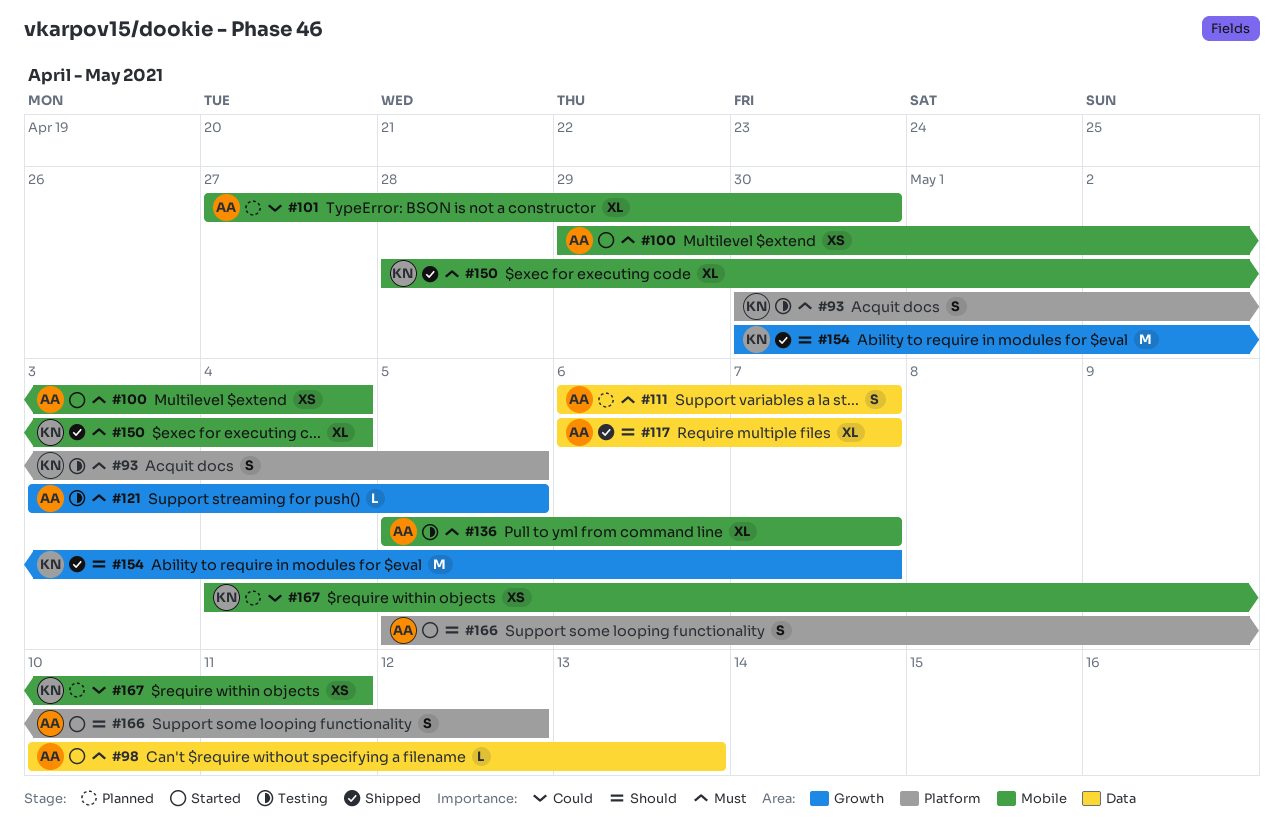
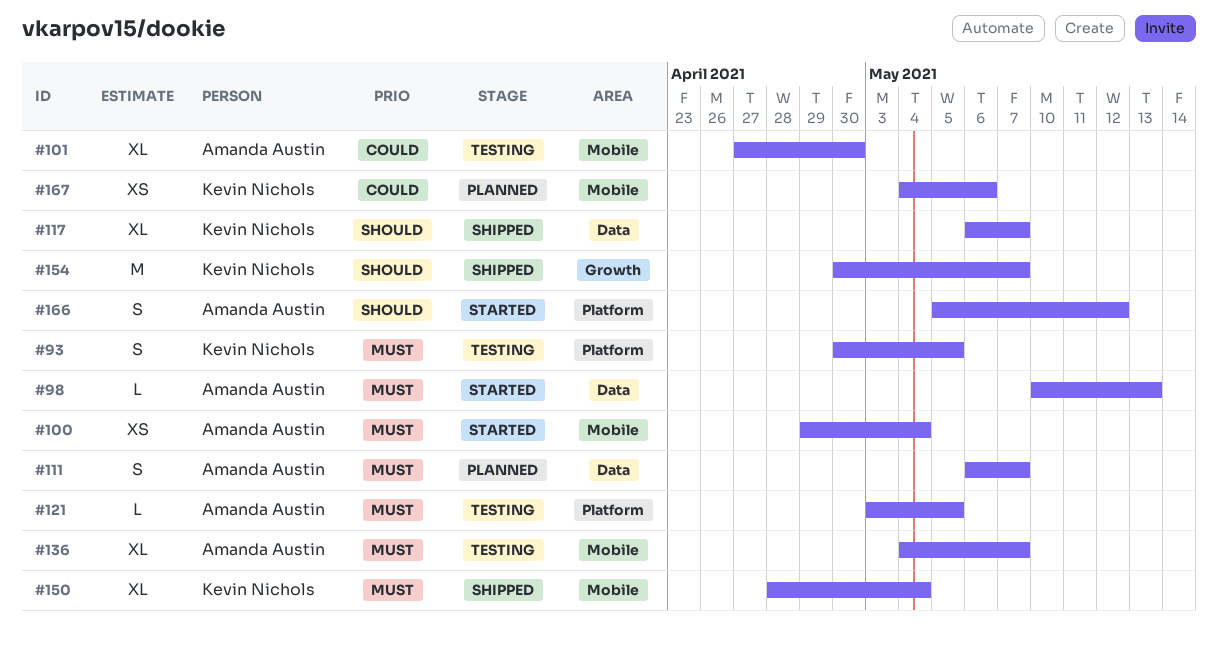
#101, status: Planned -> Testing
#117, owner: Amanda Austin -> Kevin Nichols
#121, label: Growth -> Platform
#136, start: May 5 -> May 4
#167, due: May 11 -> May 6

